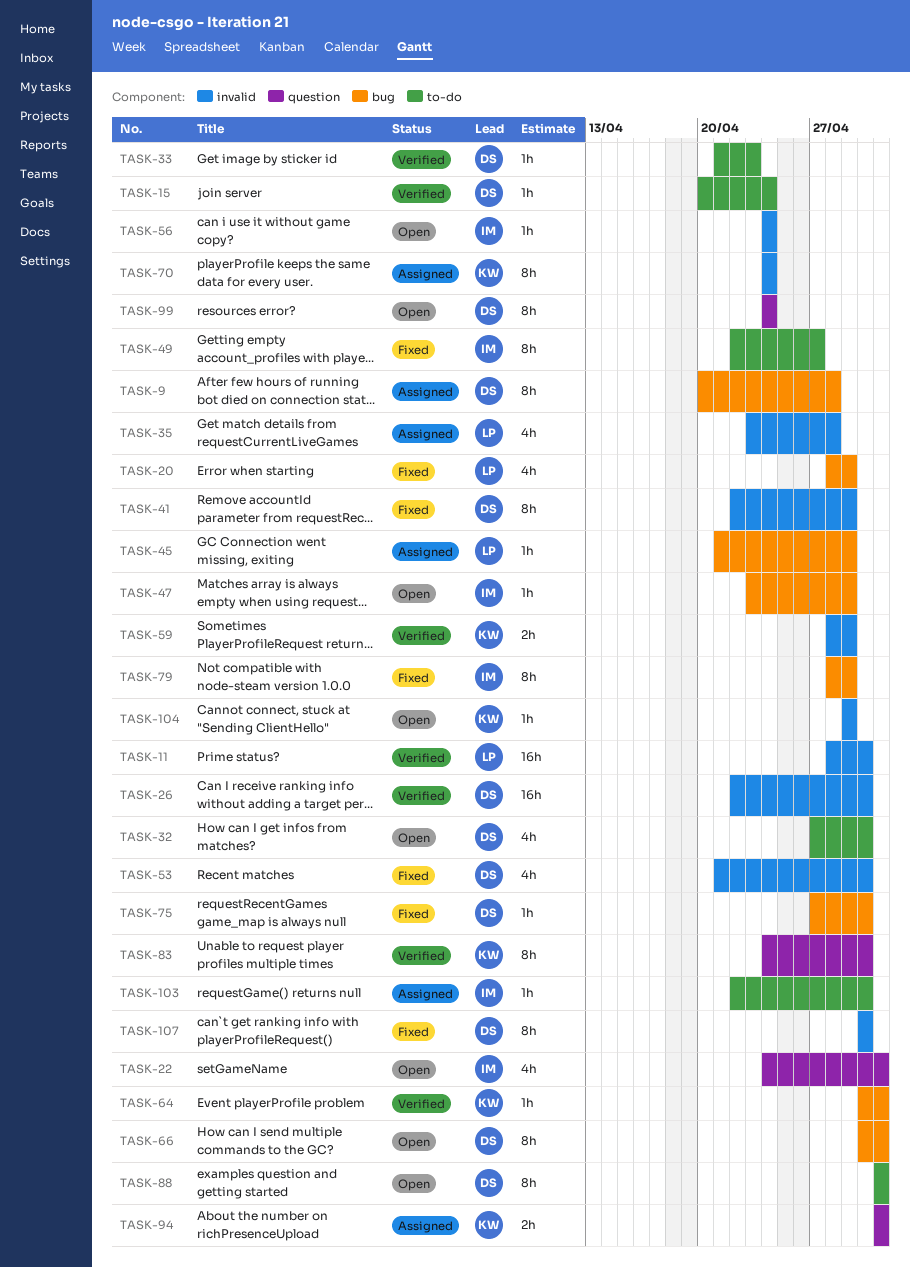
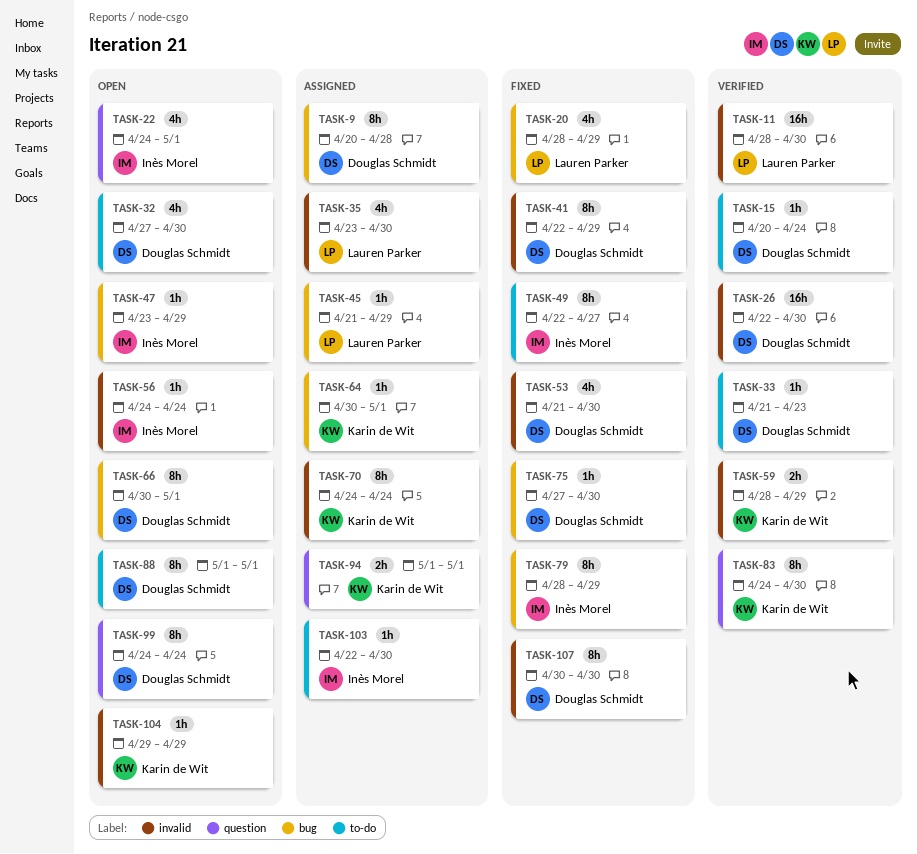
TASK-35, due: Apr 28 -> Apr 30
TASK-64, status: Verified -> Assigned

